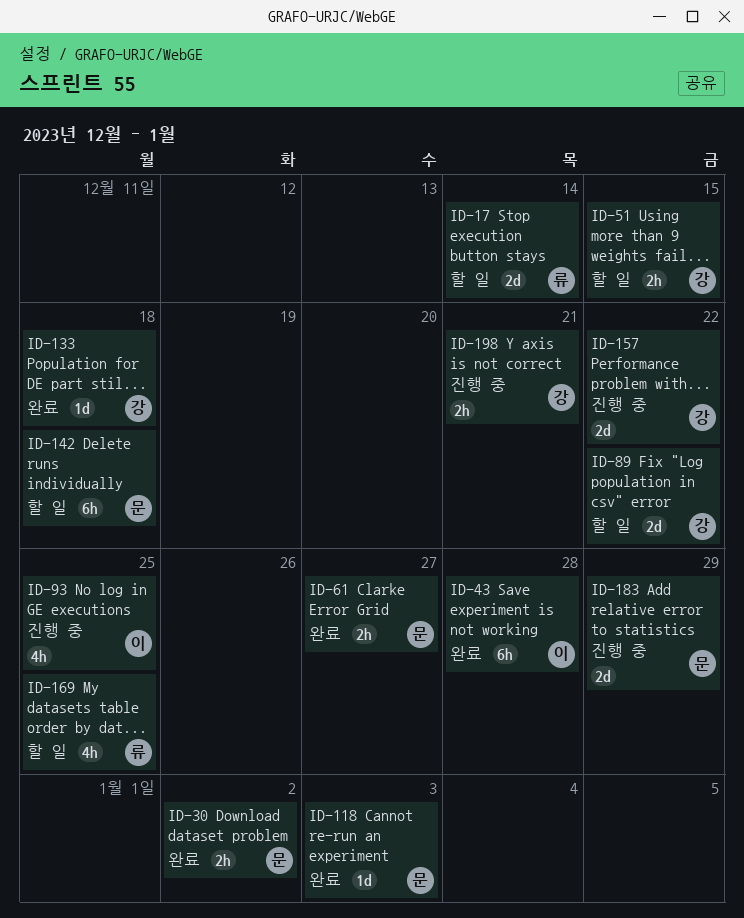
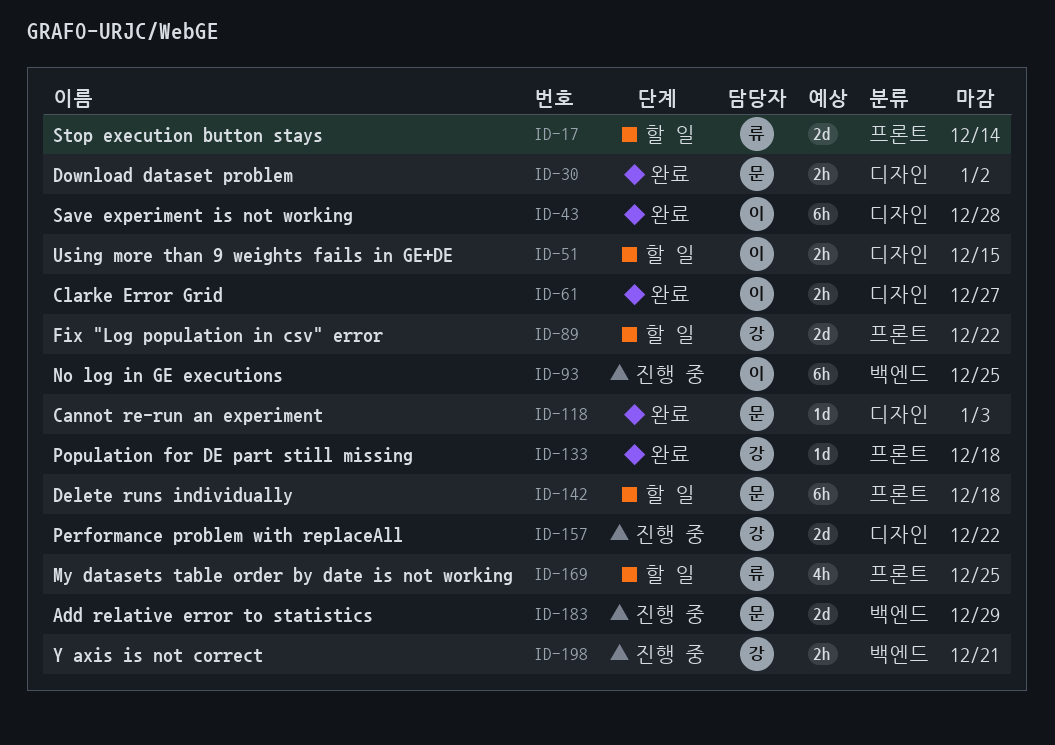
ID-51, owner: 강 -> 이
ID-61, owner: 문 -> 이
ID-93, estimate: 4h -> 6h

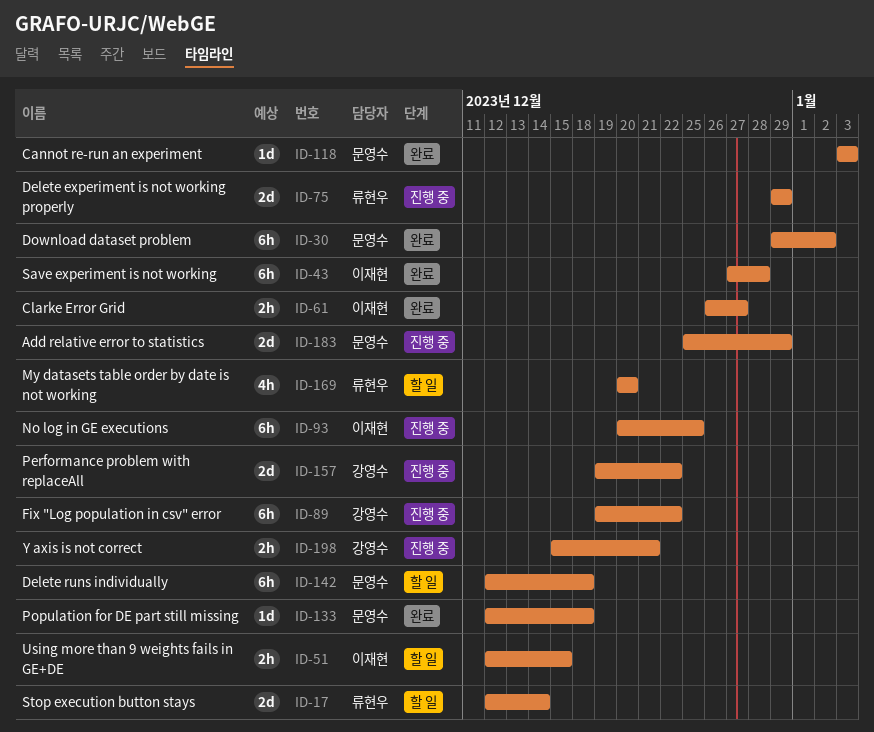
ID-30, estimate: 2h -> 6h
ID-75: none -> present
ID-89, status: 할 일 -> 진행 중
ID-89, estimate: 2d -> 6h
ID-133, owner: 강영수 -> 문영수
ID-169, due: Dec 25 -> Dec 20

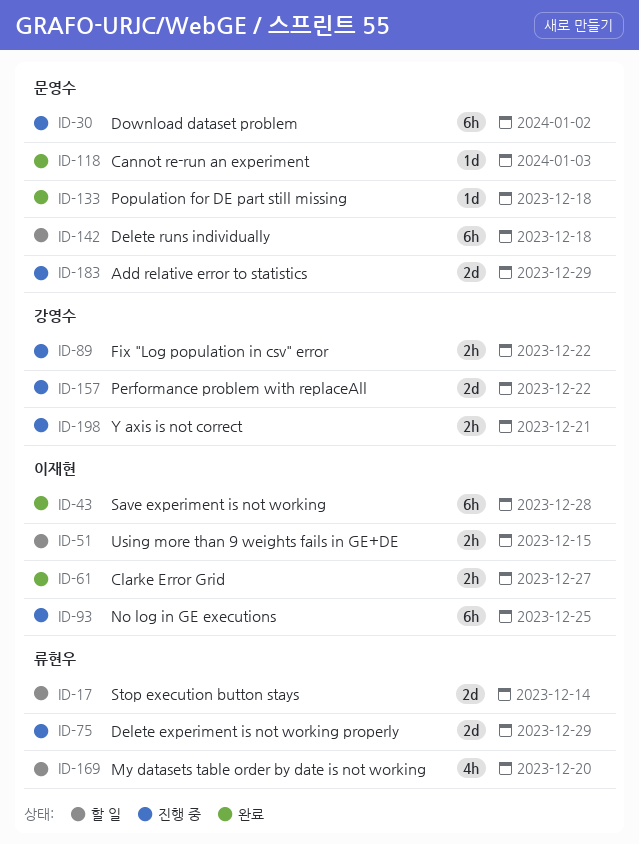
ID-30, status: 완료 -> 진행 중
ID-89, estimate: 6h -> 2h

